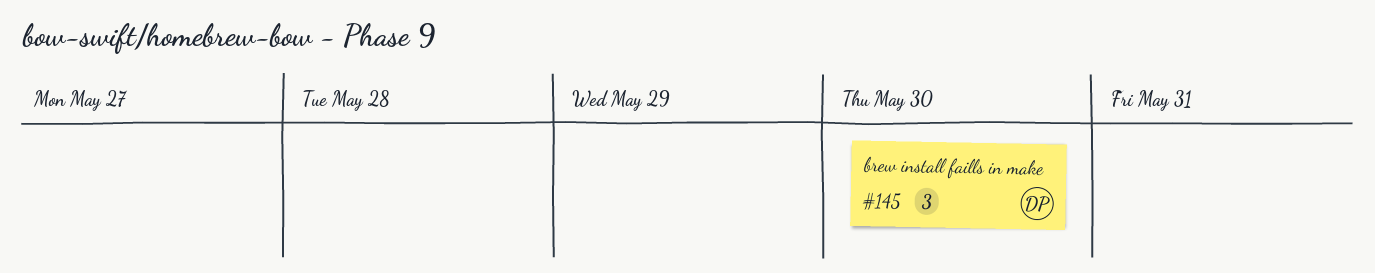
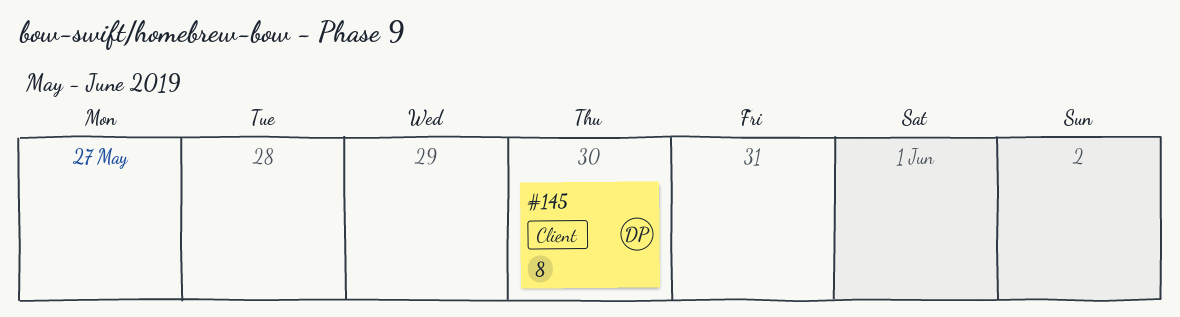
#145, estimate: 3 -> 8

